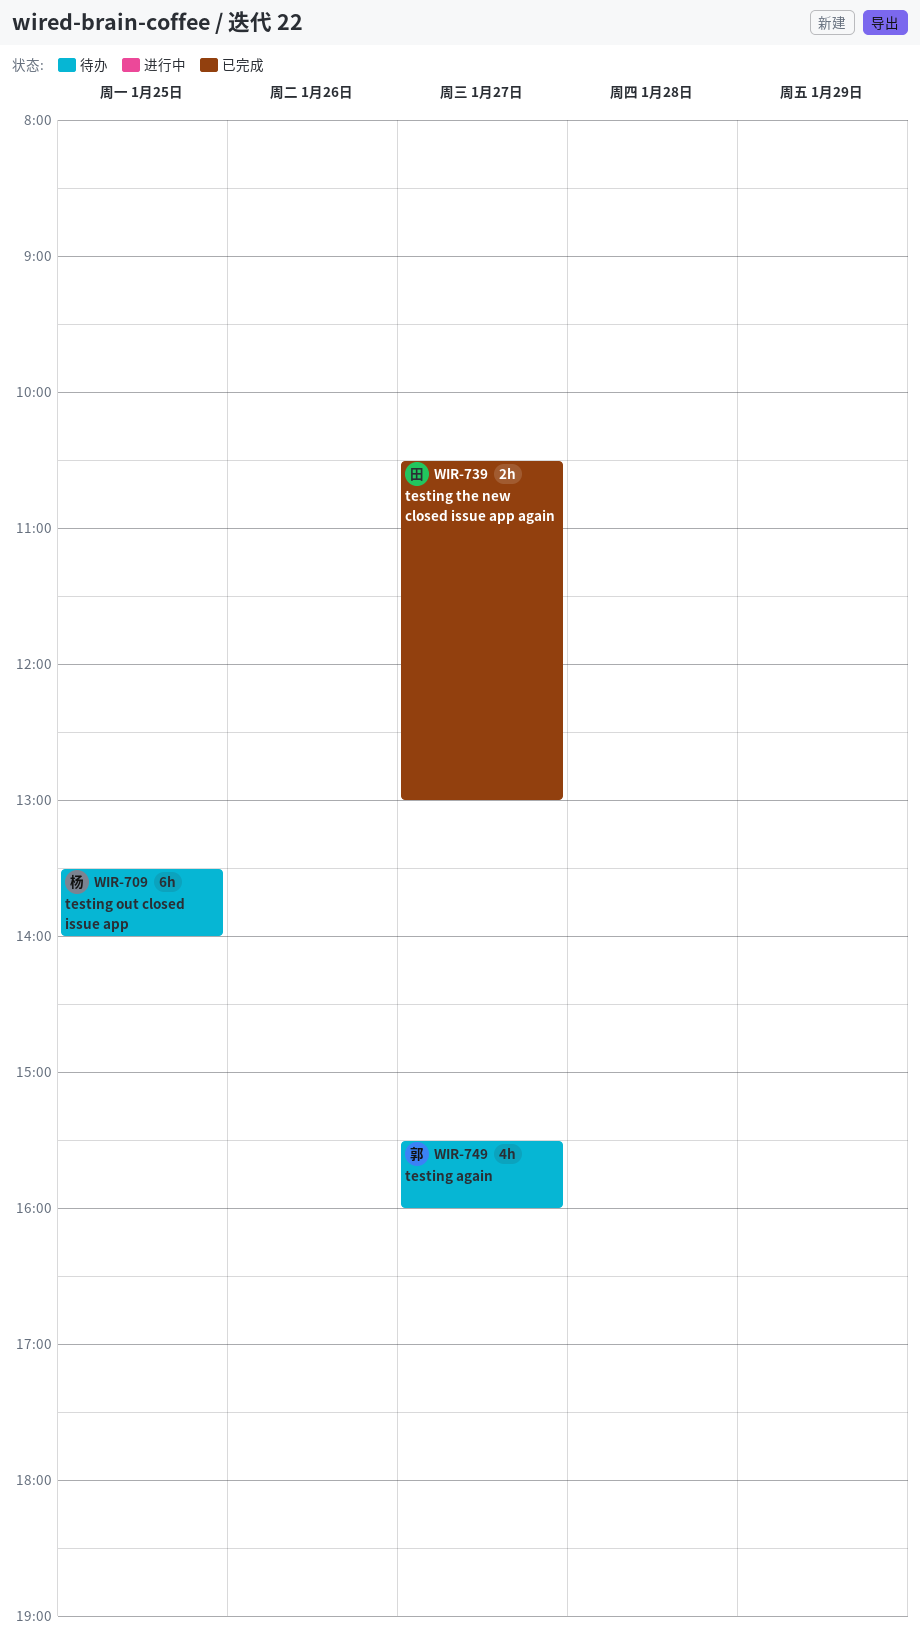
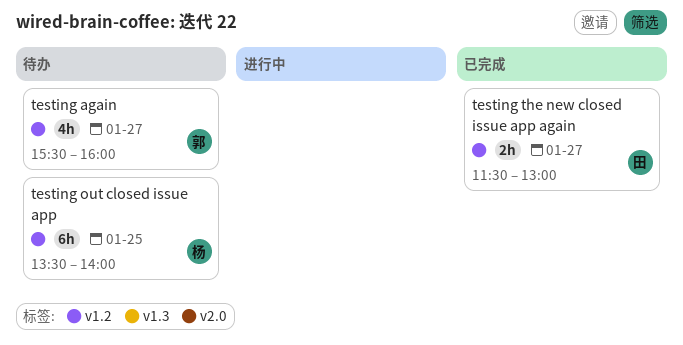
testing the new closed issue app again, begins: 10:30 -> 11:30

